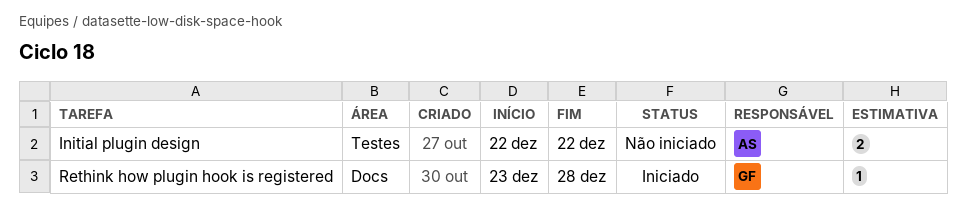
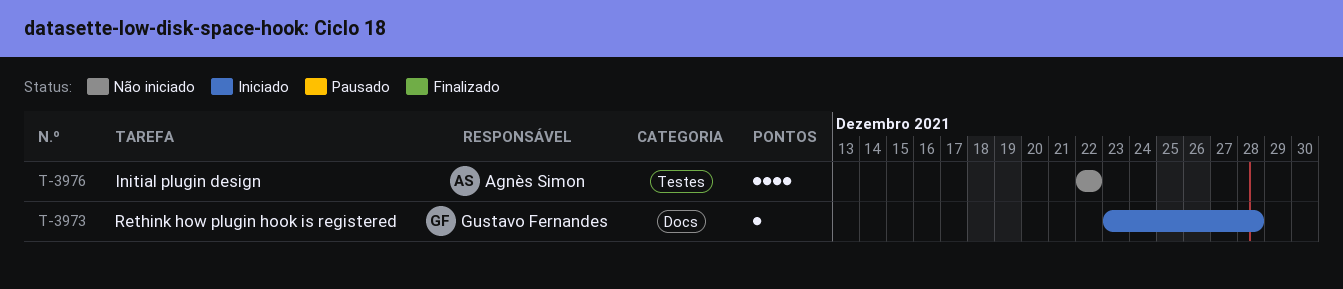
Initial plugin design, estimate: 2 -> 4

